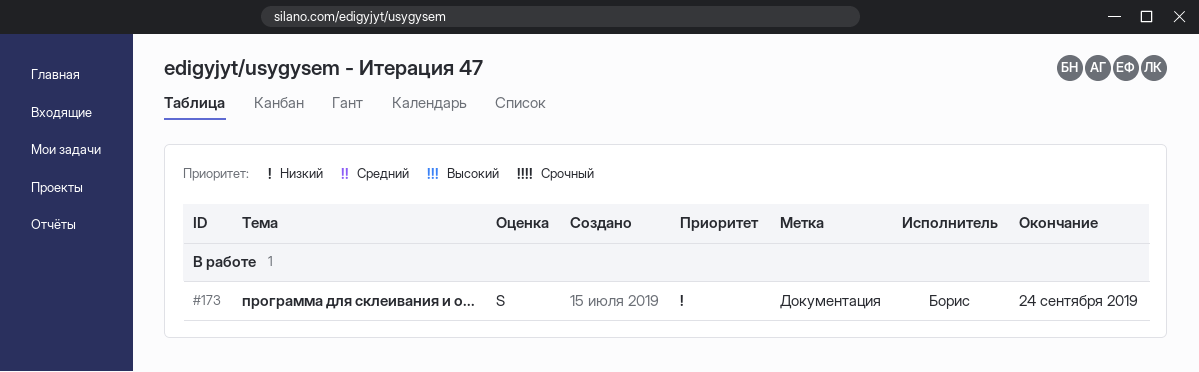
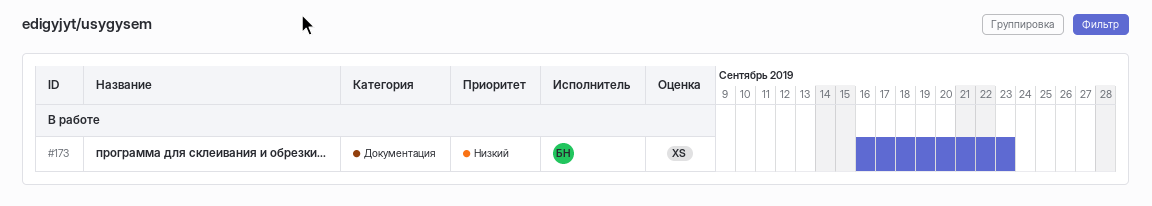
#173, estimate: S -> XS
#173, due: Sep 24 -> Sep 23

